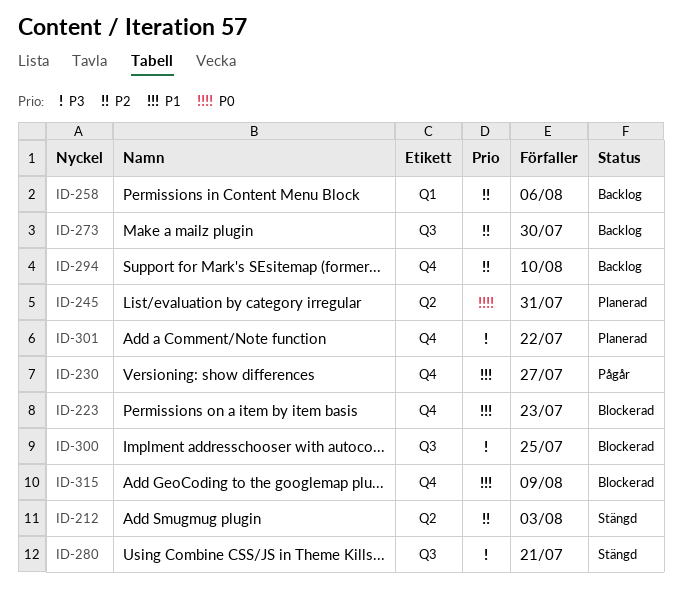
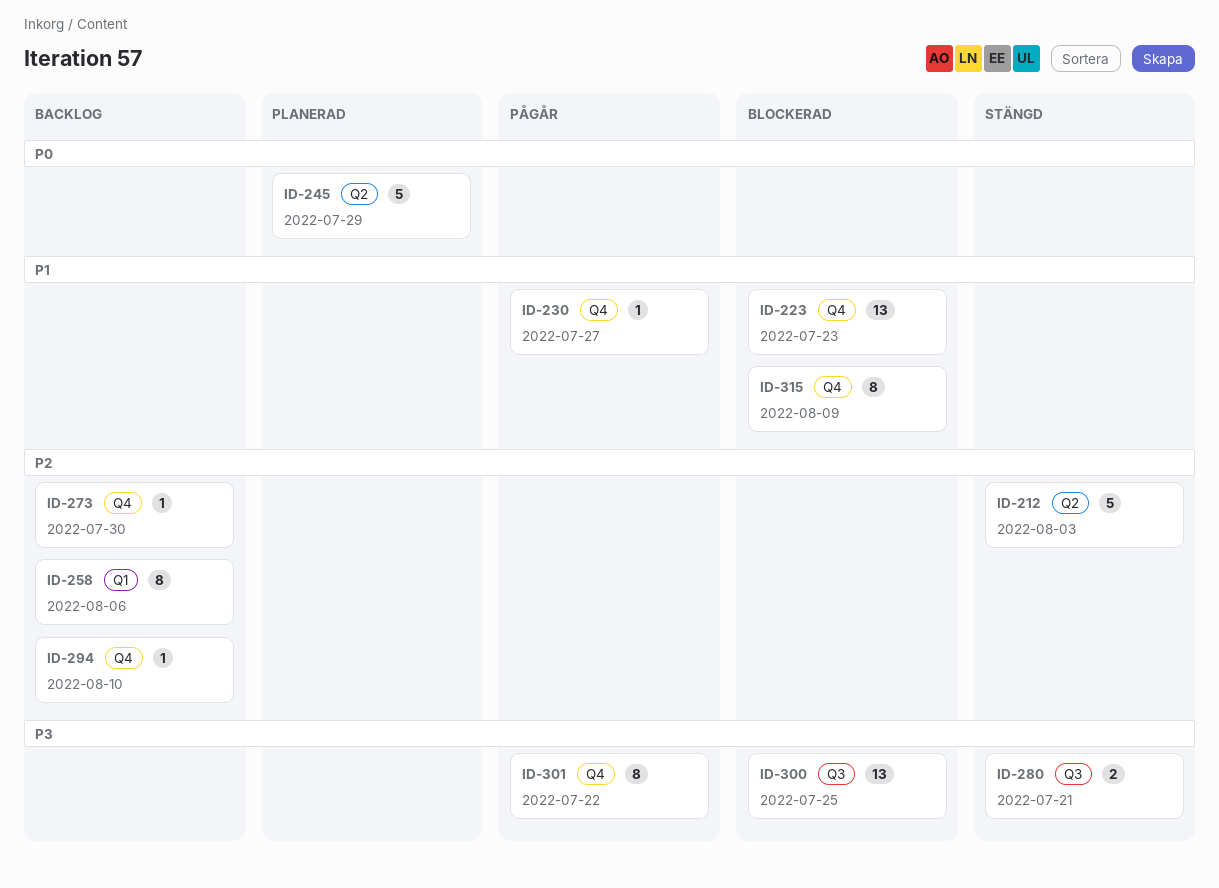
ID-245, due: Jul 31 -> Jul 29
ID-273, label: Q3 -> Q4
ID-301, status: Planerad -> Pågår

